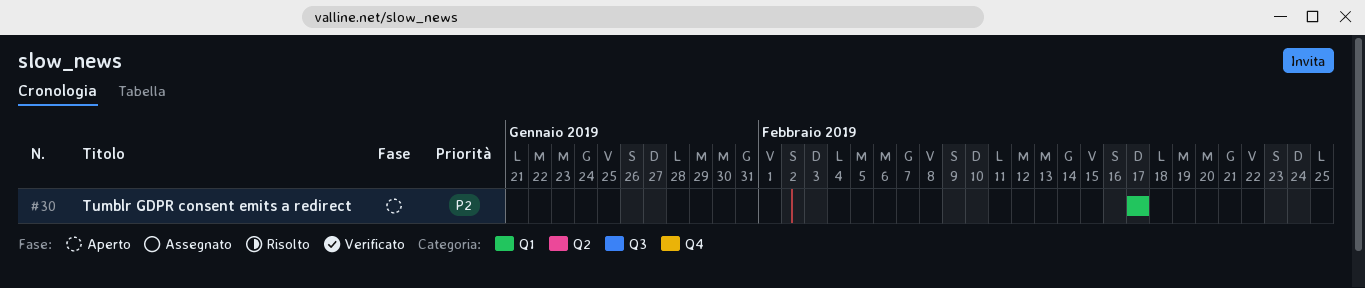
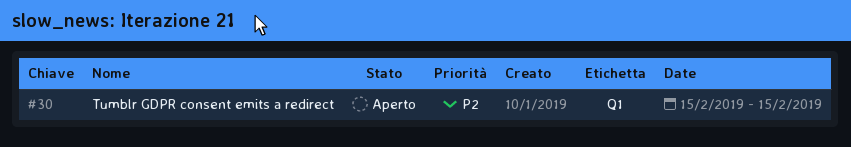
#30, start: Feb 17 -> Feb 15
#30, due: Feb 17 -> Feb 15

